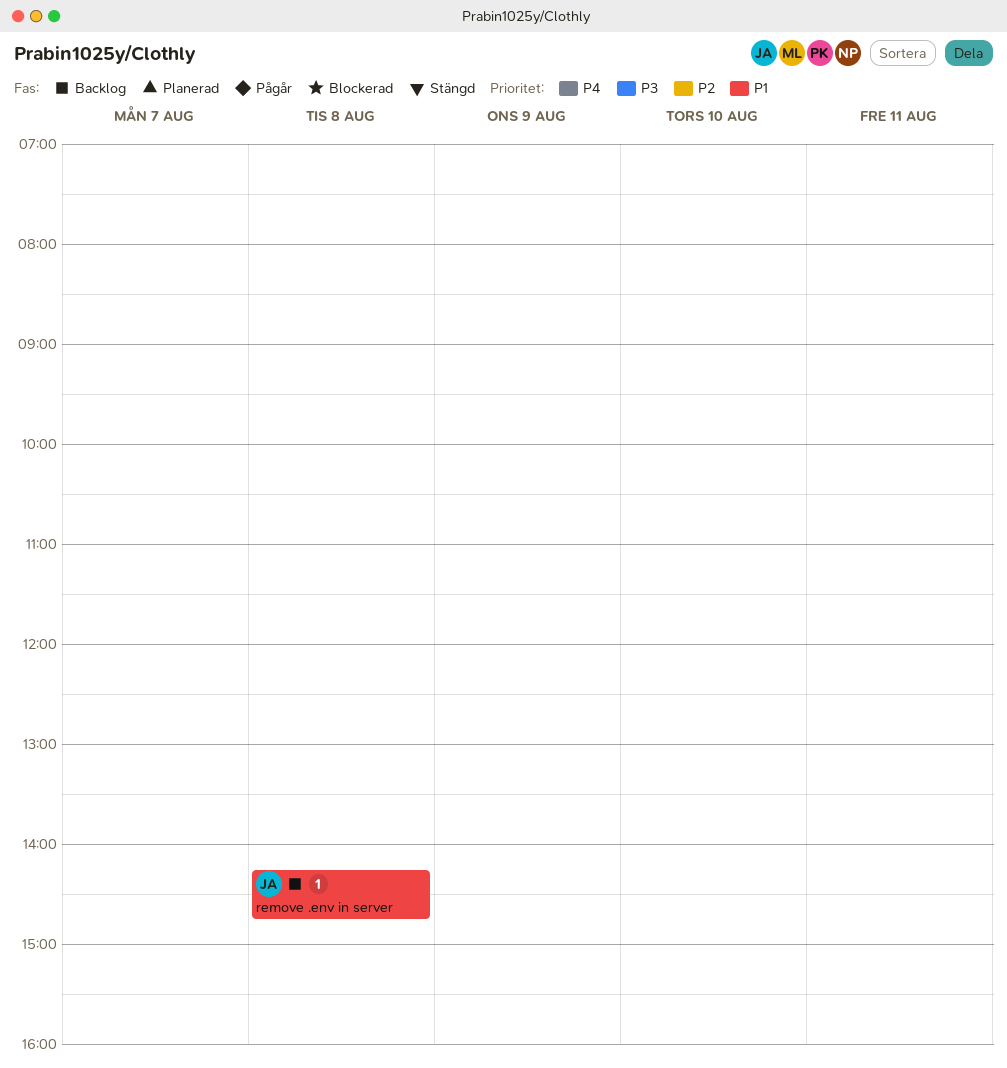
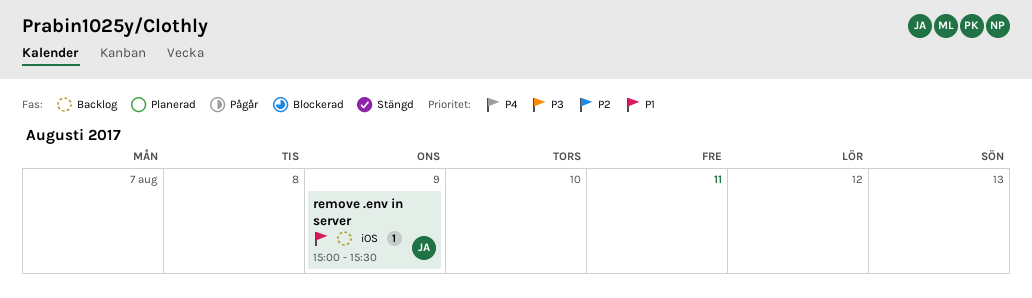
remove .env in server, day: Aug 8 -> Aug 9
remove .env in server, begins: 14:15 -> 15:00
remove .env in server, ends: 14:45 -> 15:30

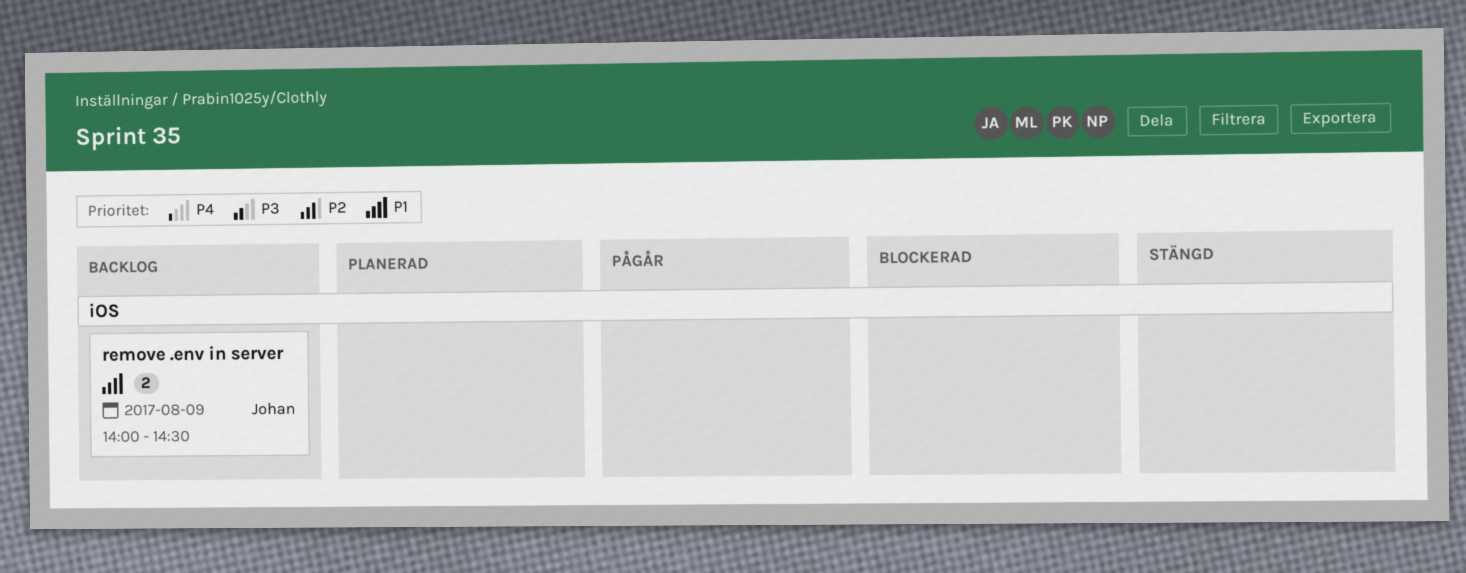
remove .env in server, estimate: 1 -> 2
remove .env in server, begins: 15:00 -> 14:00
remove .env in server, ends: 15:30 -> 14:30

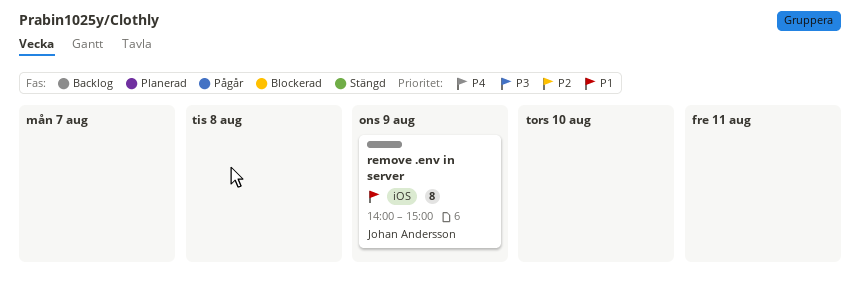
remove .env in server, estimate: 2 -> 8
remove .env in server, ends: 14:30 -> 15:00

